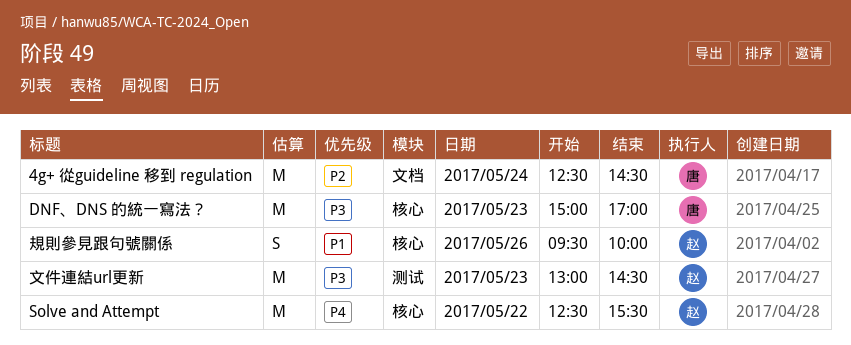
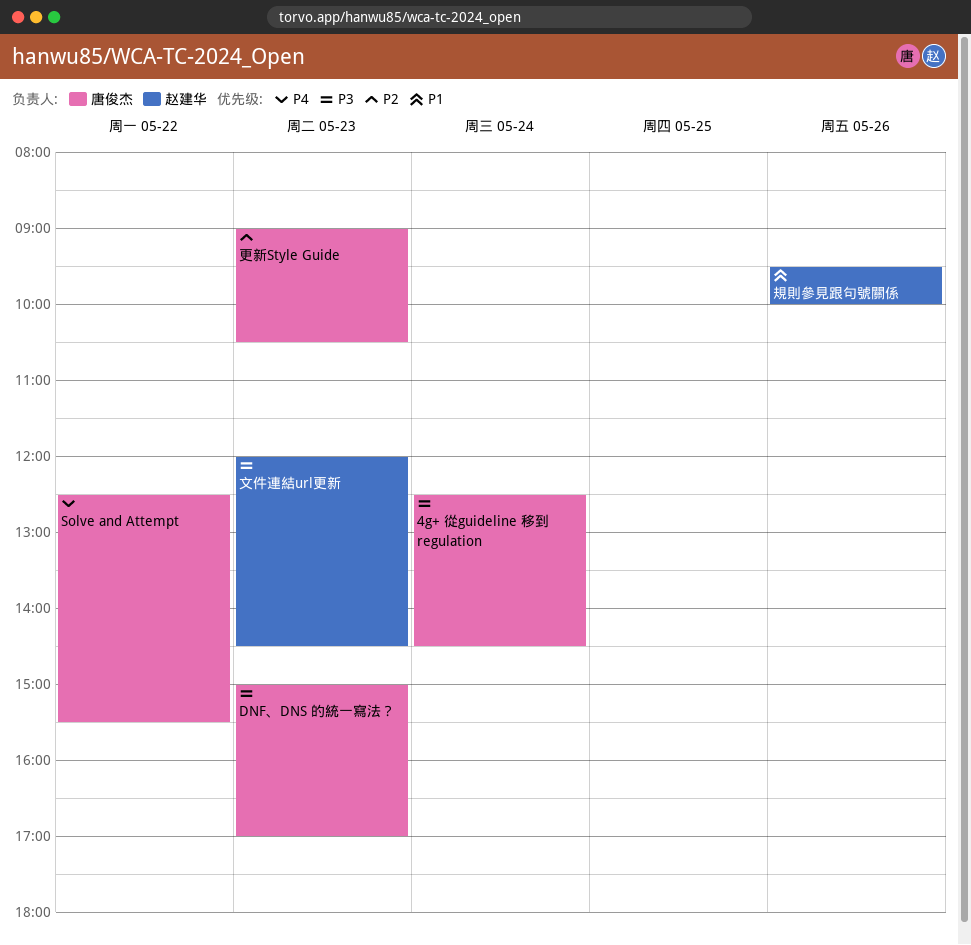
4g+ 從guideline 移到 regulation, priority: P2 -> P3
Solve and Attempt, owner: 赵建华 -> 唐俊杰
文件連結url更新, begins: 13:00 -> 12:00
更新Style Guide: none -> present

